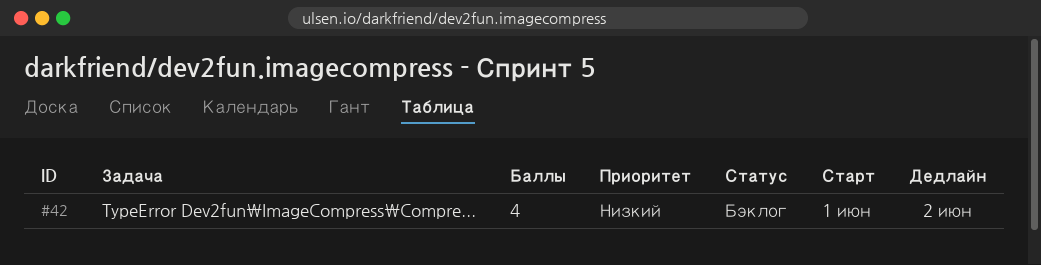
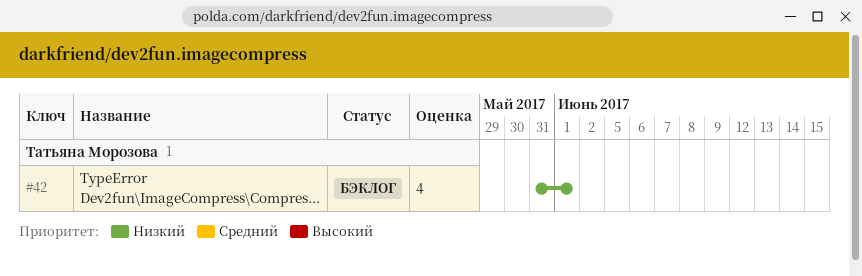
#42, start: Jun 1 -> May 31
#42, due: Jun 2 -> Jun 1

